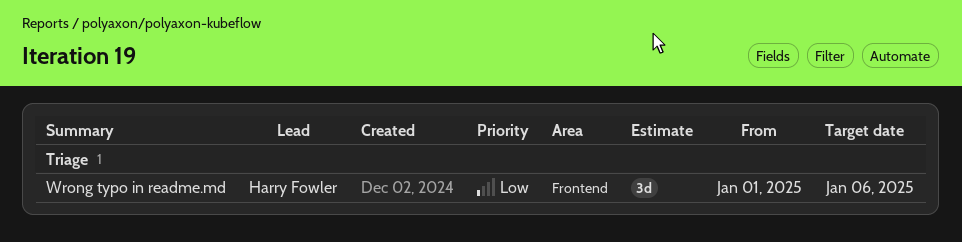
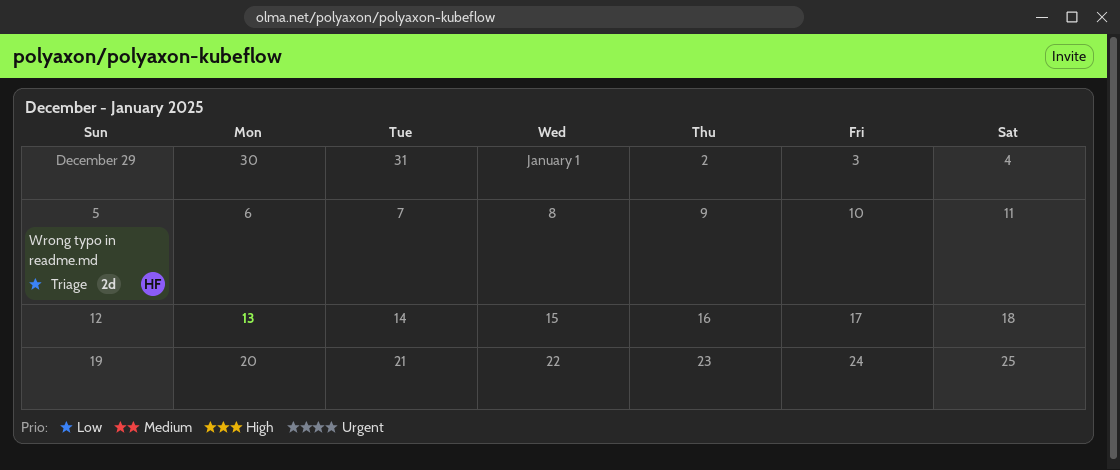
Wrong typo in readme.md, estimate: 3d -> 2d
Wrong typo in readme.md, due: Jan 6 -> Jan 5

